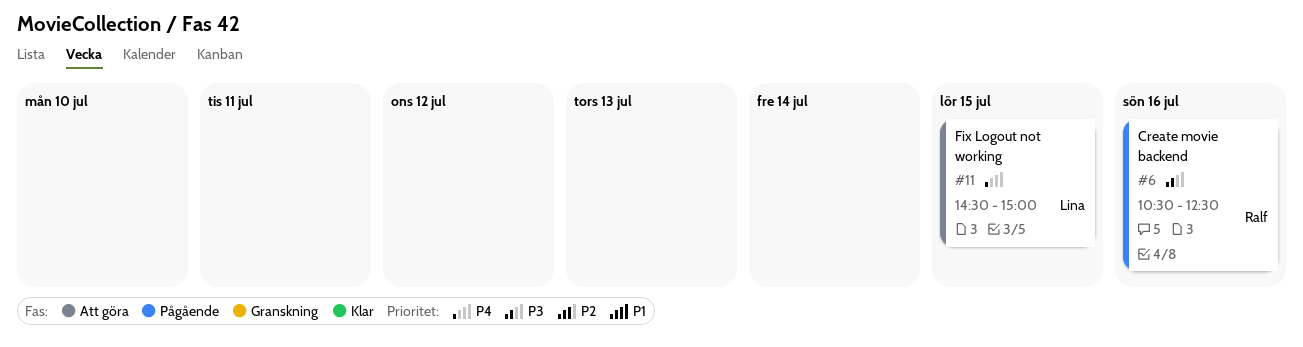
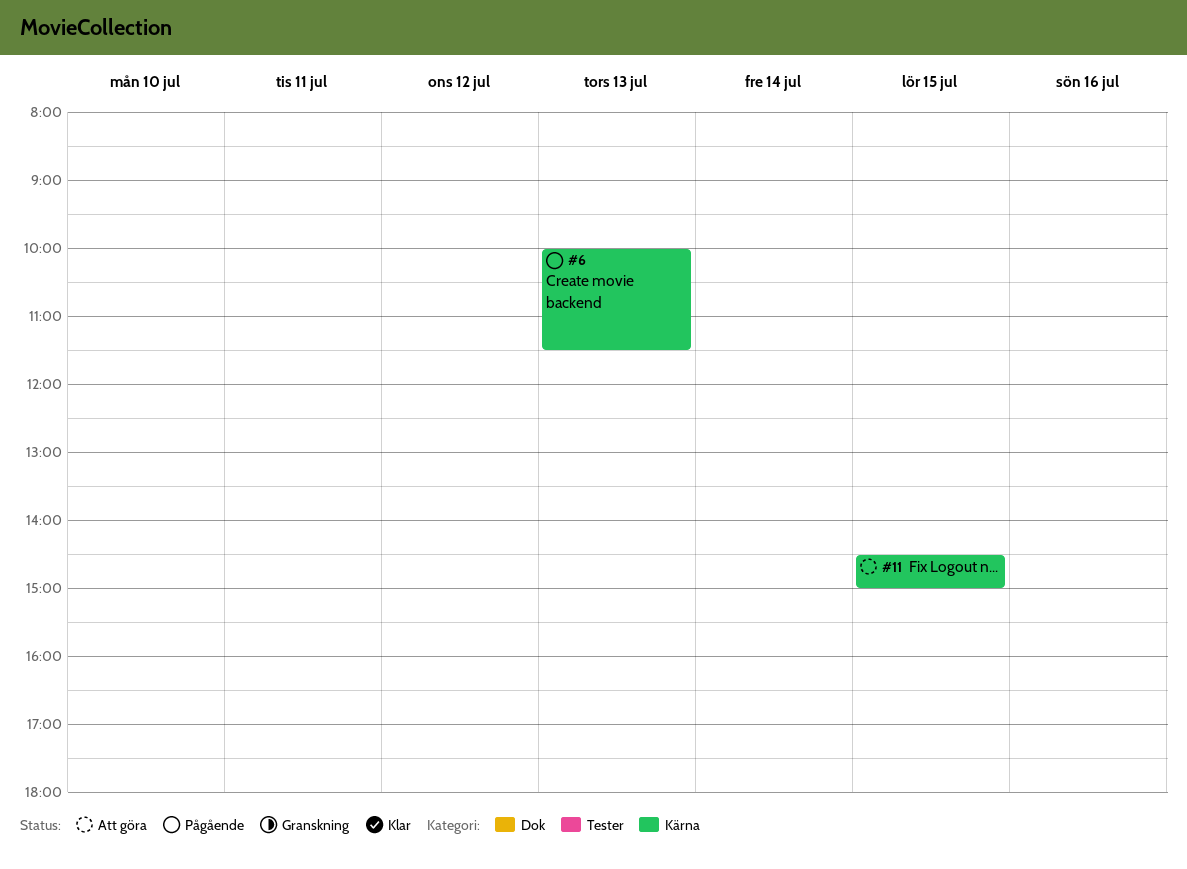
#6, day: Jul 16 -> Jul 13
#6, begins: 10:30 -> 10:00
#6, ends: 12:30 -> 11:30

